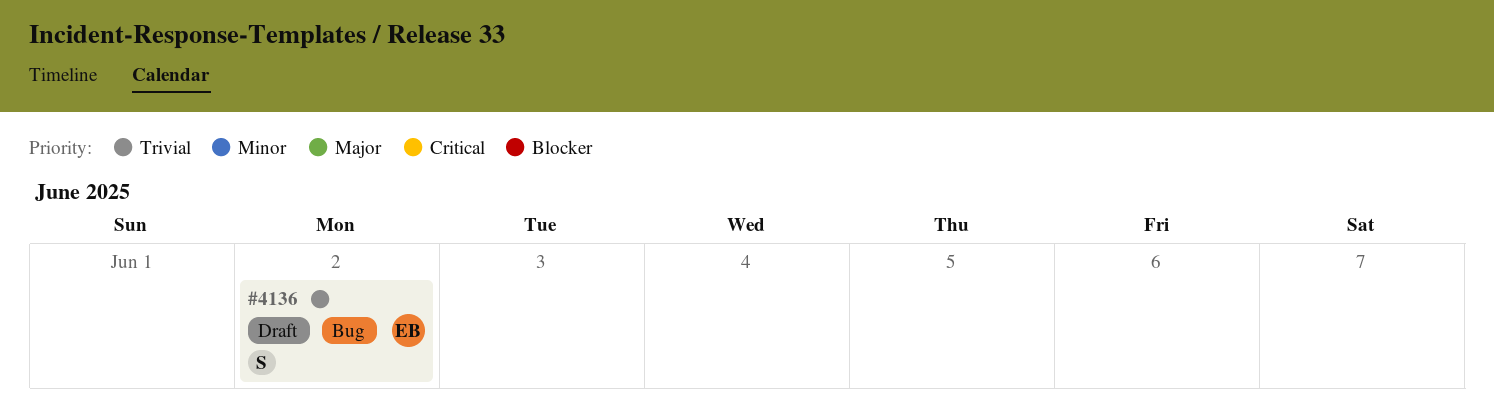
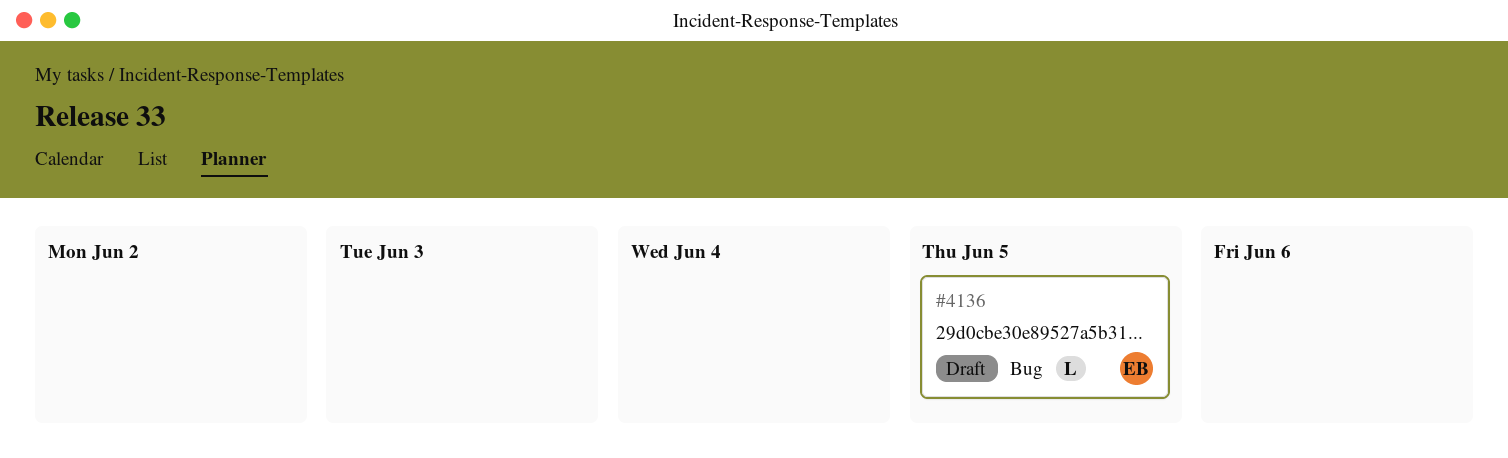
#4136, estimate: S -> L
#4136, due: Jun 2 -> Jun 5

